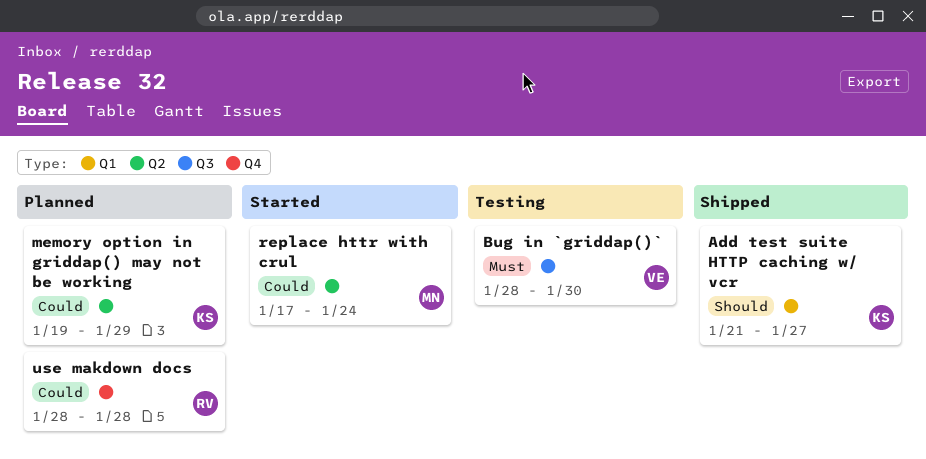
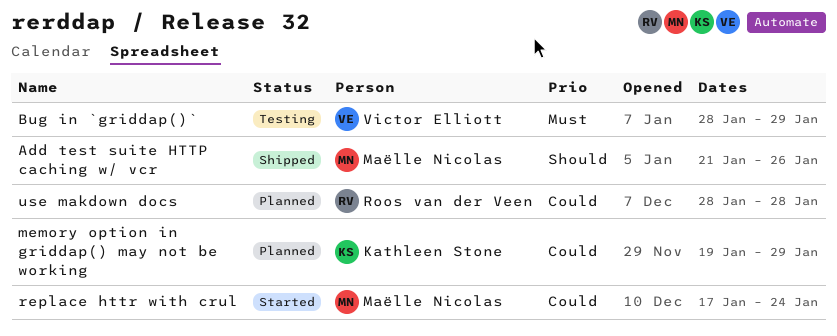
Add test suite HTTP caching w/ vcr, owner: Kathleen Stone -> Maëlle Nicolas
Add test suite HTTP caching w/ vcr, due: Jan 27 -> Jan 26
Bug in `griddap()`, due: Jan 30 -> Jan 29

